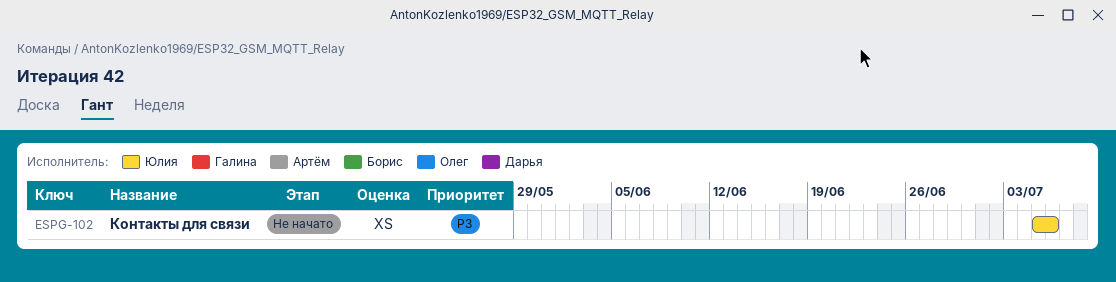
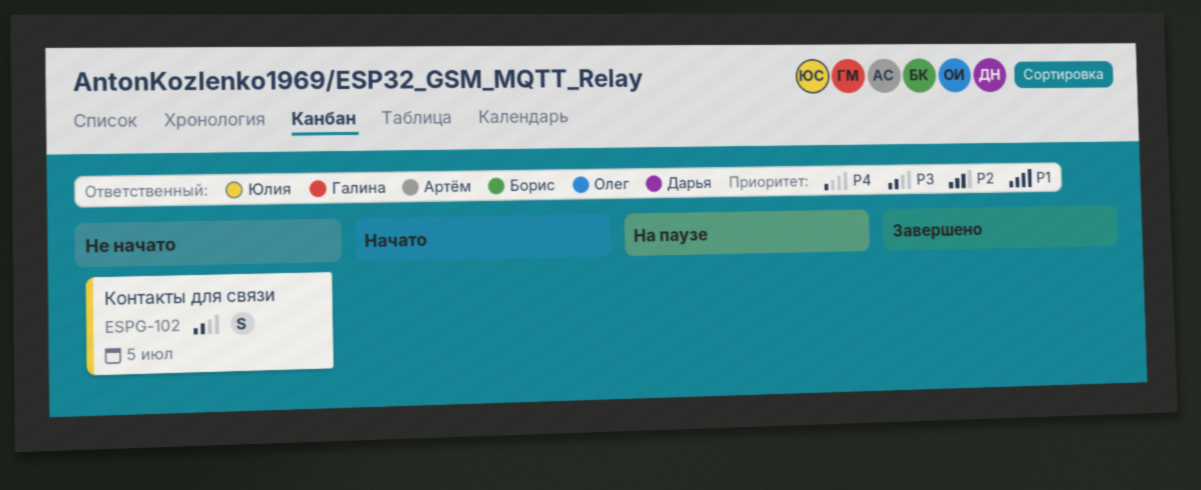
ESPG-102, estimate: XS -> S
ESPG-102, due: Jul 6 -> Jul 5

